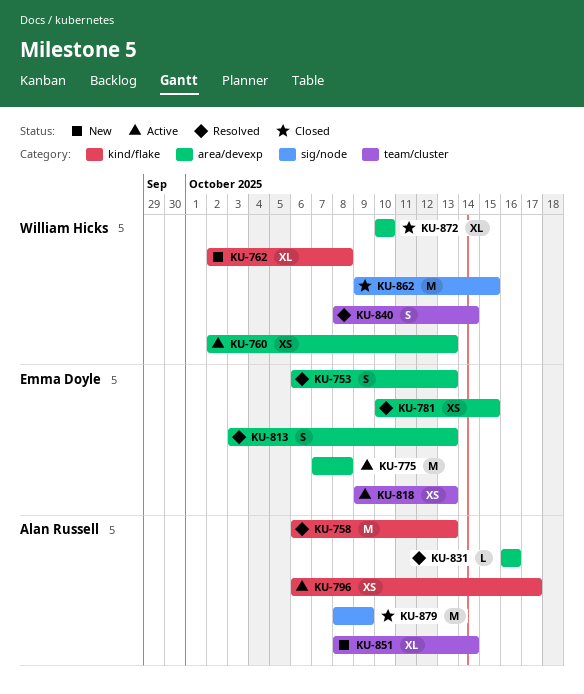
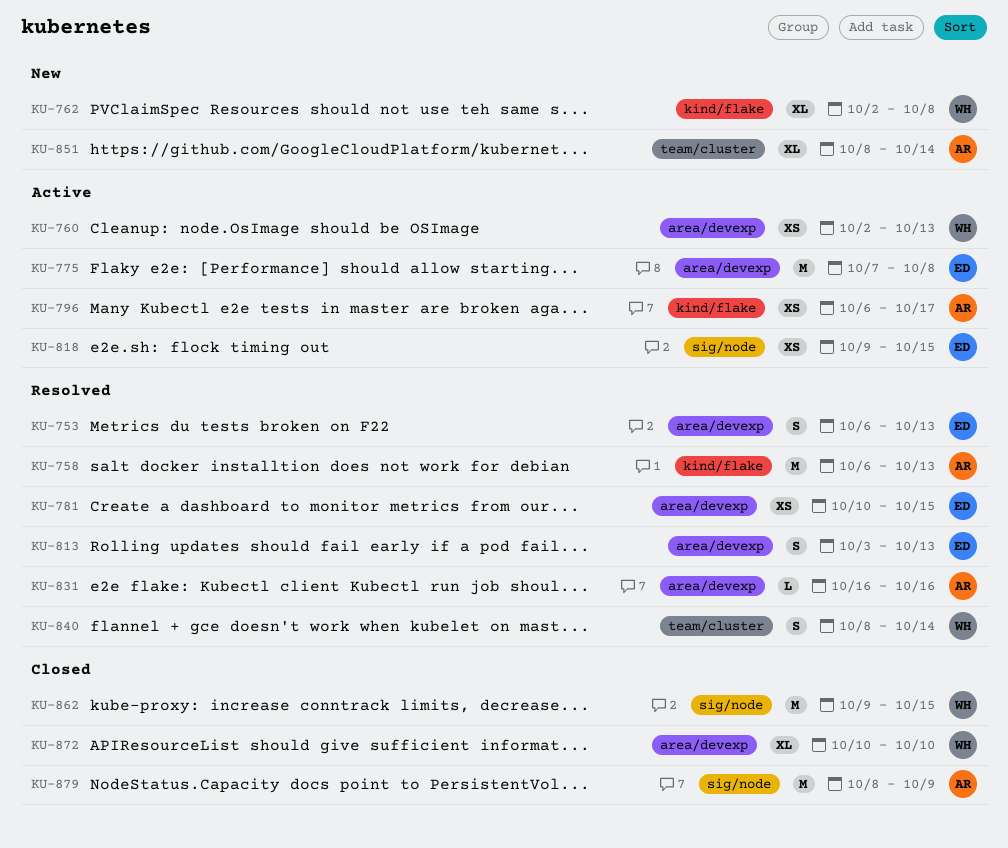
KU-818, label: team/cluster -> sig/node
KU-818, due: Oct 13 -> Oct 15

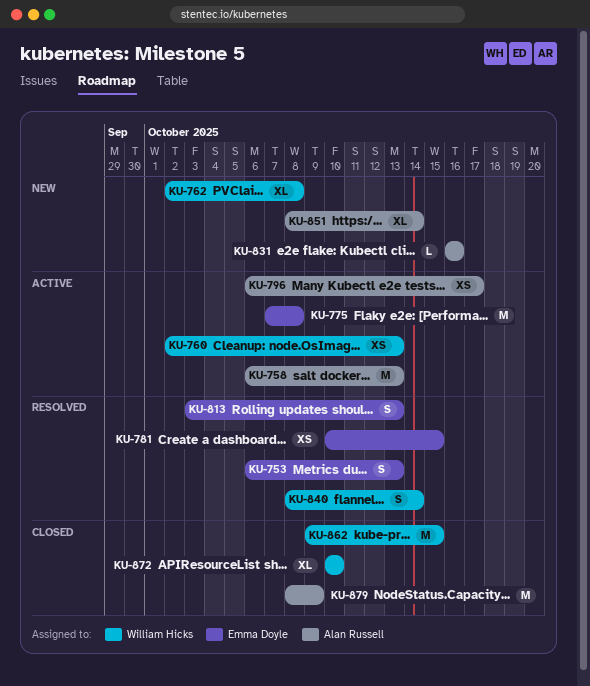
KU-758, status: Resolved -> Active
KU-818: present -> none
KU-831, status: Resolved -> New

